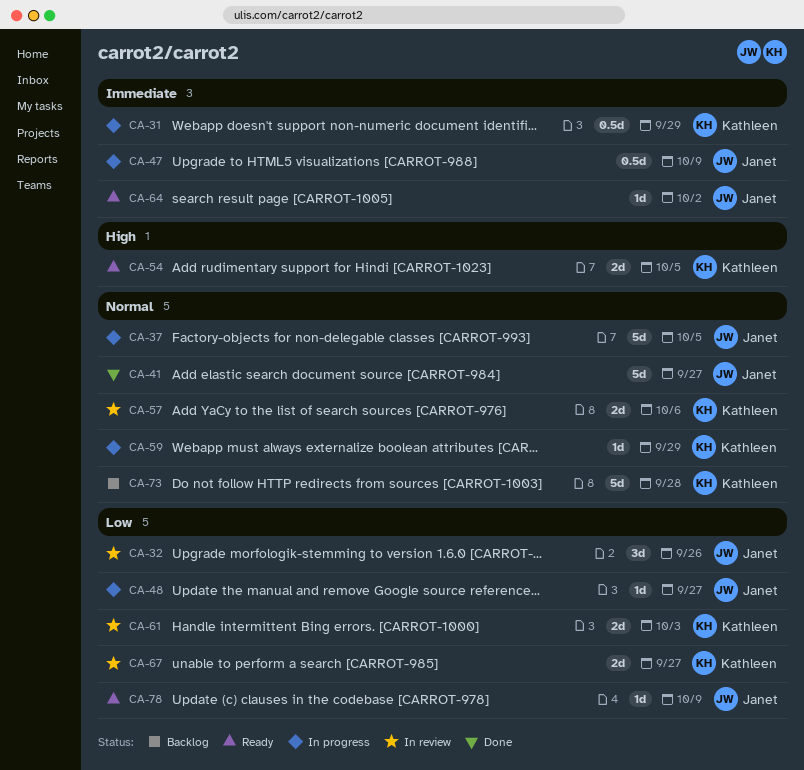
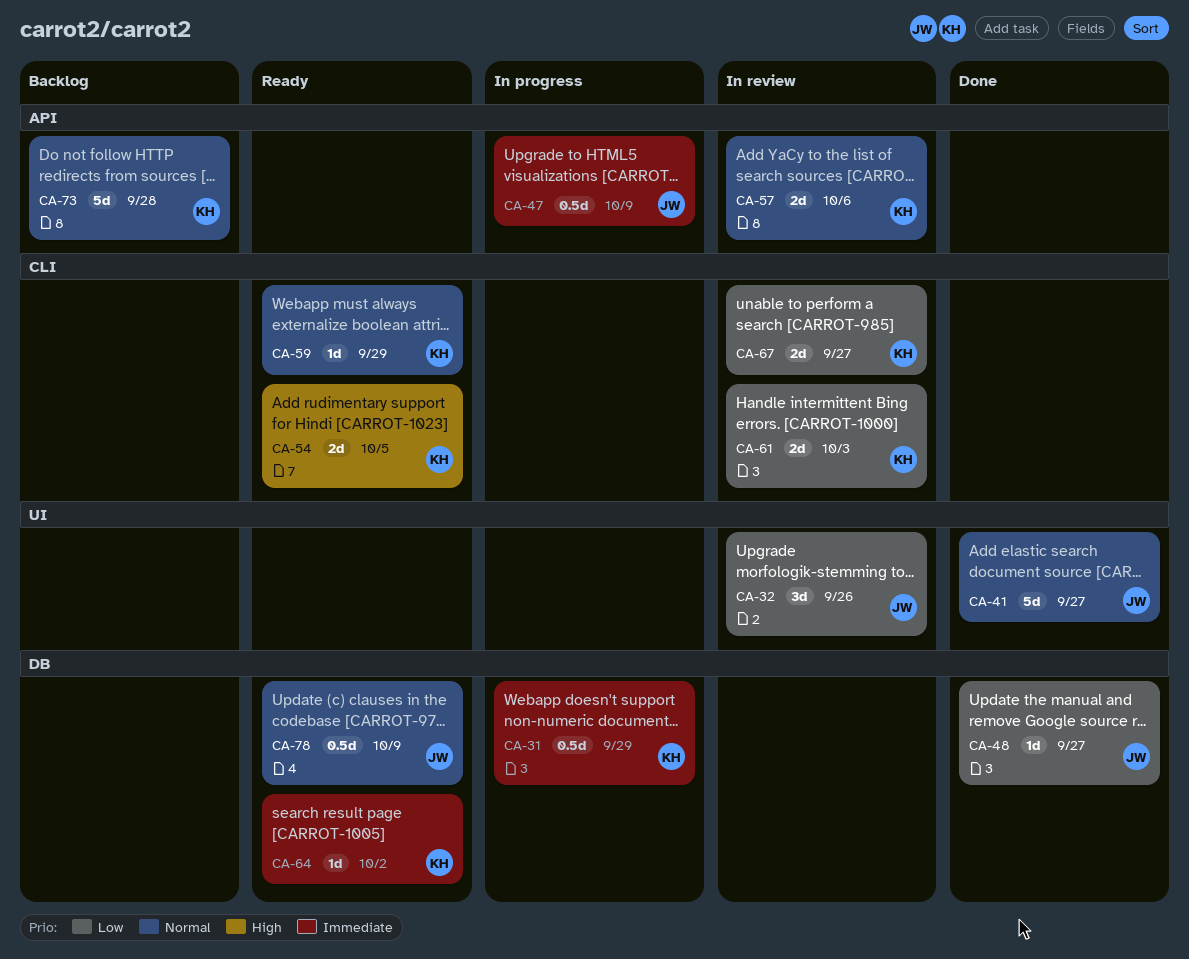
CA-37: present -> none
CA-48, status: In progress -> Done
CA-59, status: In progress -> Ready
CA-64, owner: Janet -> Kathleen
CA-78, priority: Low -> Normal
CA-78, estimate: 1d -> 0.5d

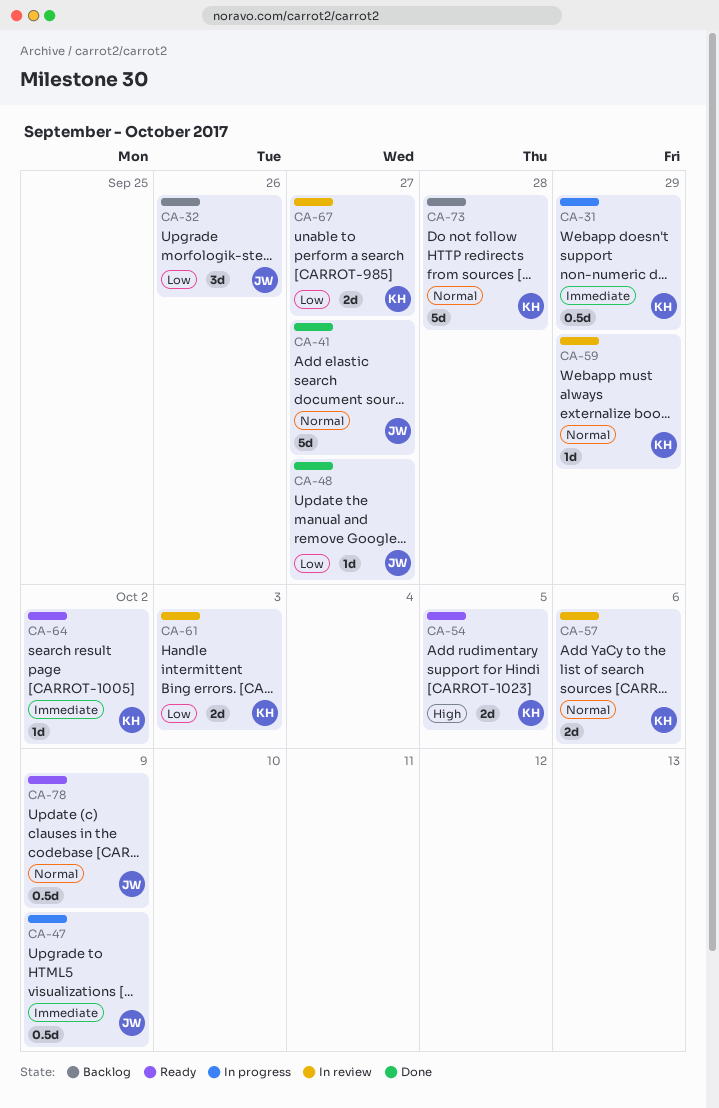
CA-32, status: In review -> Backlog
CA-59, status: Ready -> In review

